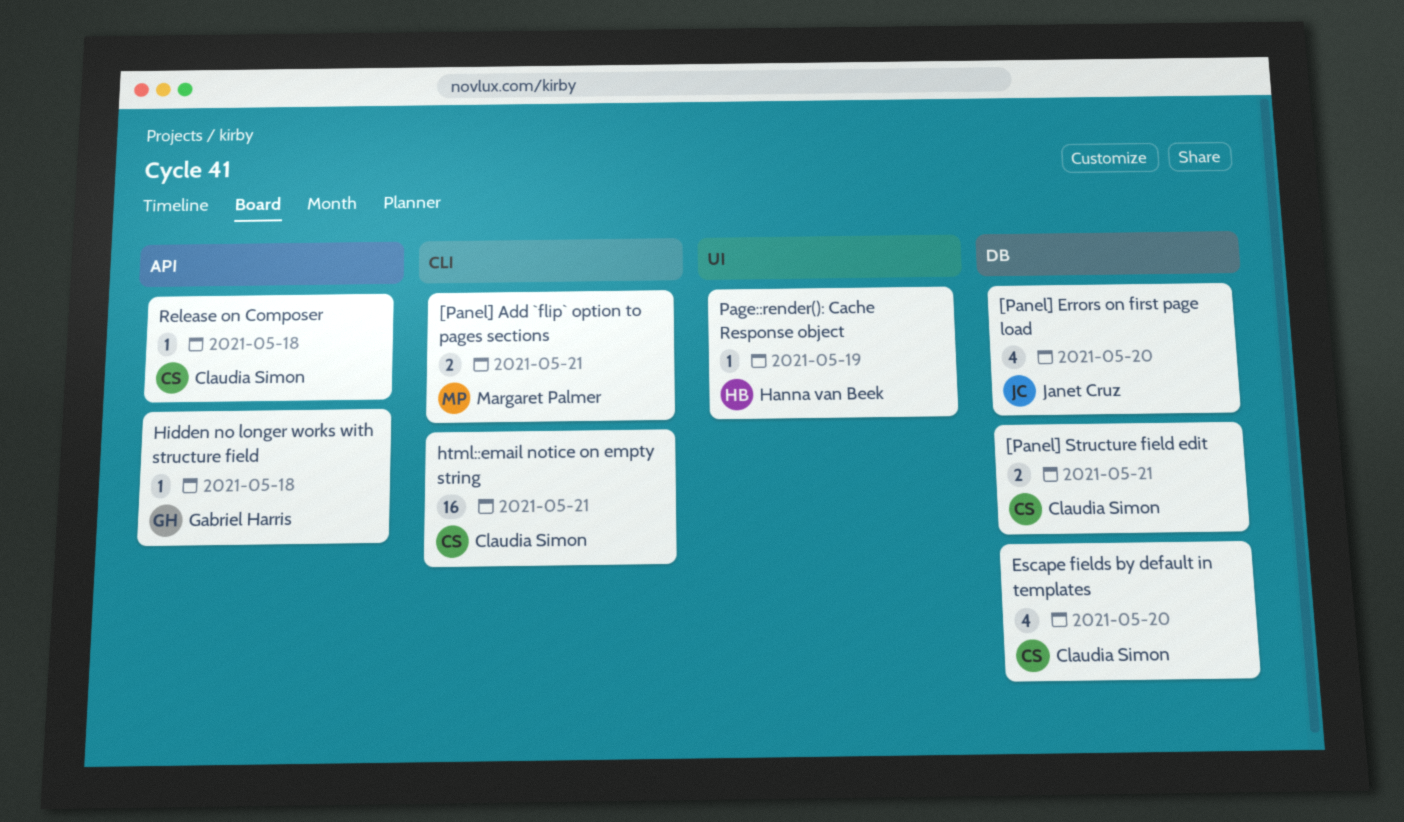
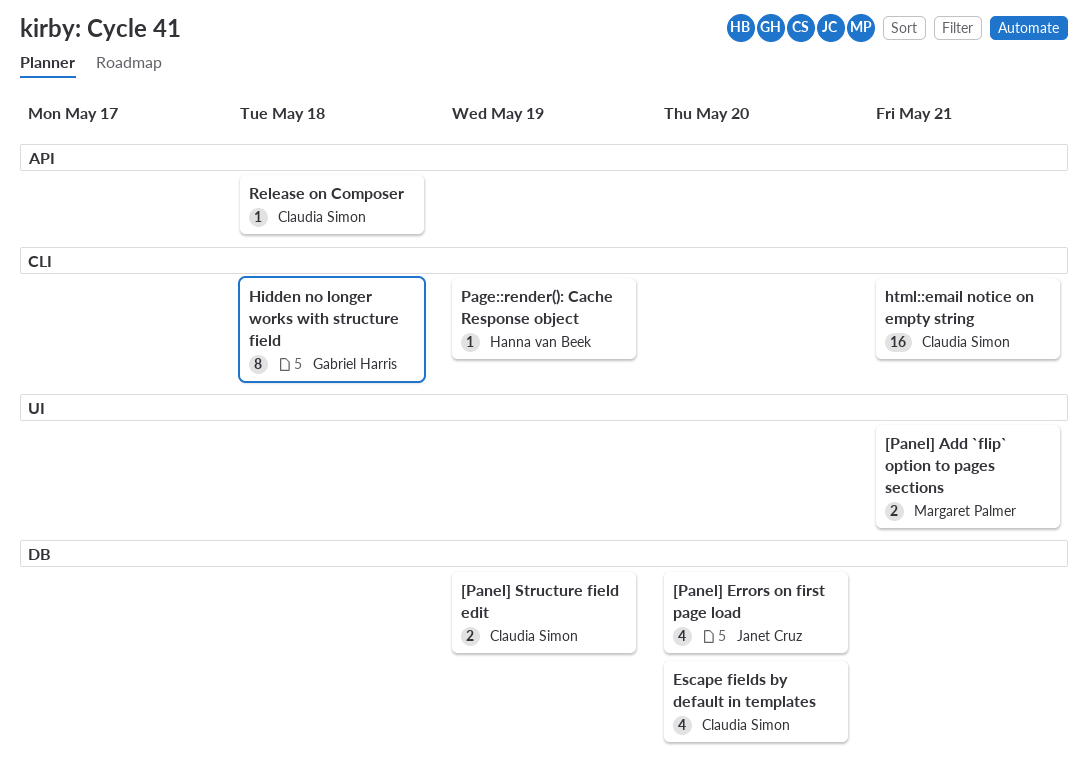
[Panel] Add `flip` option to pages sections, label: CLI -> UI
[Panel] Structure field edit, due: May 21 -> May 19
Hidden no longer works with structure field, label: API -> CLI
Hidden no longer works with structure field, estimate: 1 -> 8
Page::render(): Cache Response object, label: UI -> CLI

